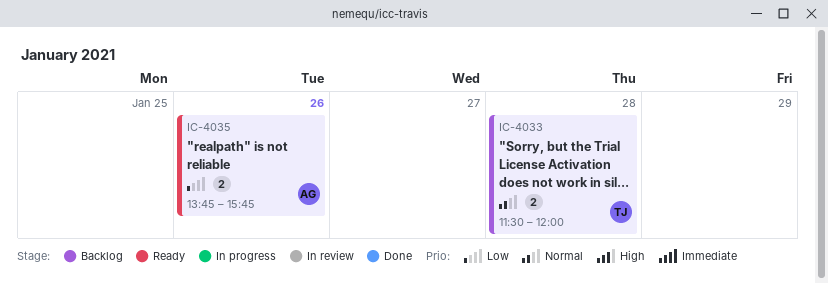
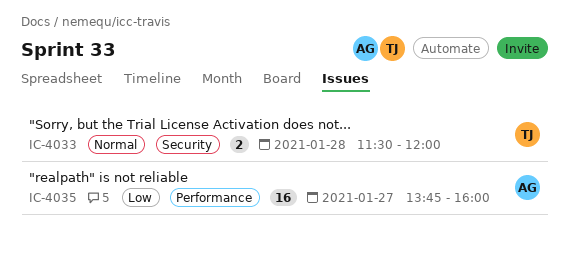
IC-4035, estimate: 2 -> 16
IC-4035, day: Jan 26 -> Jan 27
IC-4035, ends: 15:45 -> 16:00

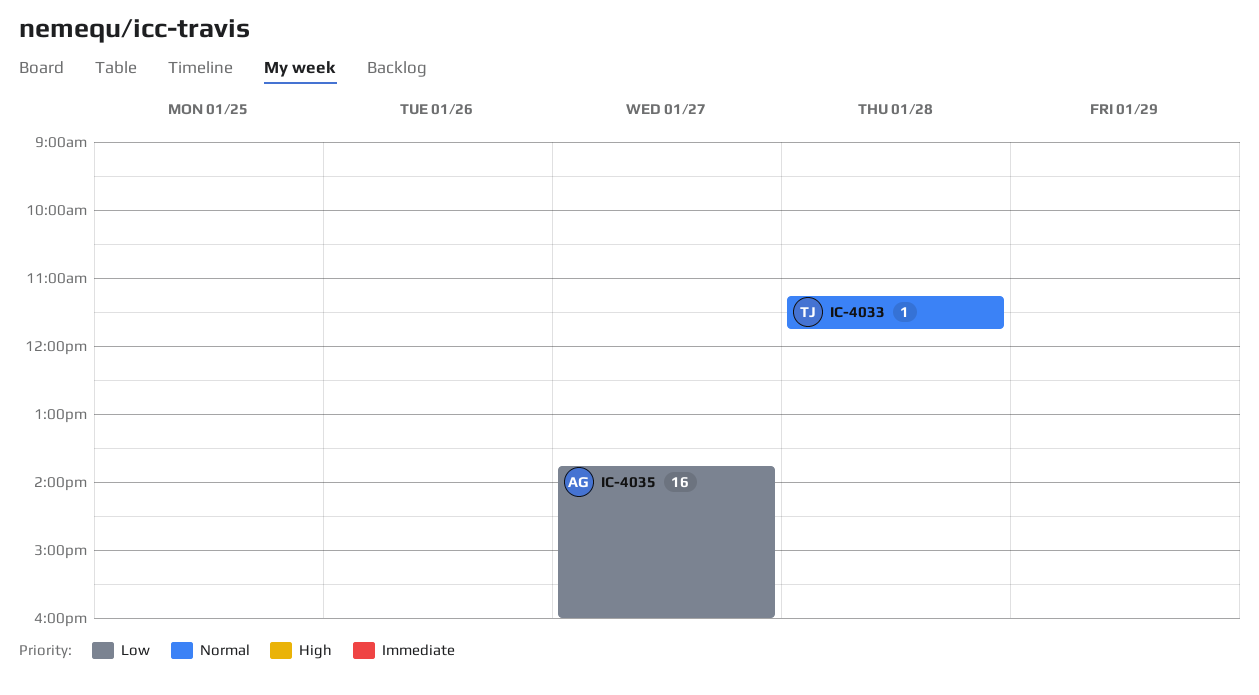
IC-4033, estimate: 2 -> 1
IC-4033, begins: 11:30 -> 11:15
IC-4033, ends: 12:00 -> 11:45

